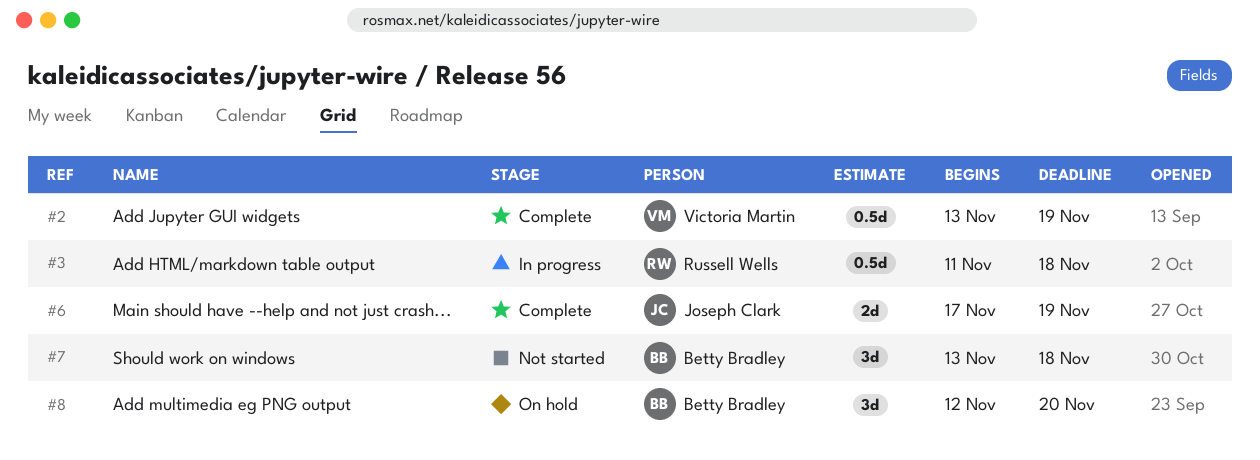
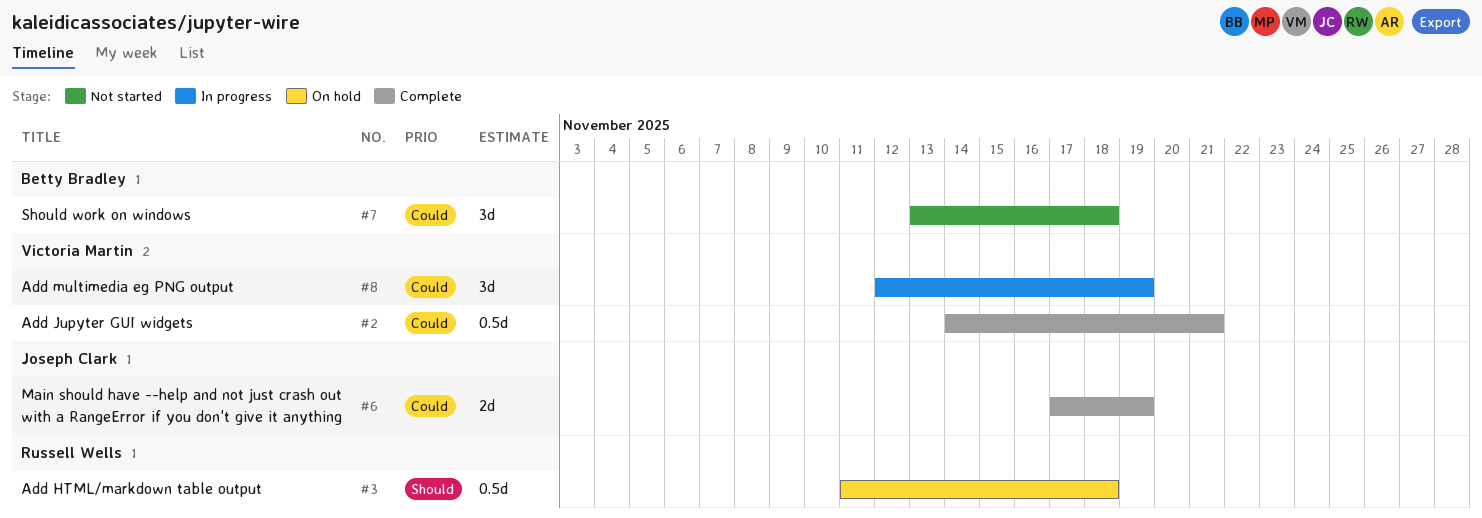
#2, start: Nov 13 -> Nov 14
#2, due: Nov 19 -> Nov 21
#3, status: In progress -> On hold
#8, status: On hold -> In progress
#8, owner: Betty Bradley -> Victoria Martin
#8, due: Nov 20 -> Nov 19

